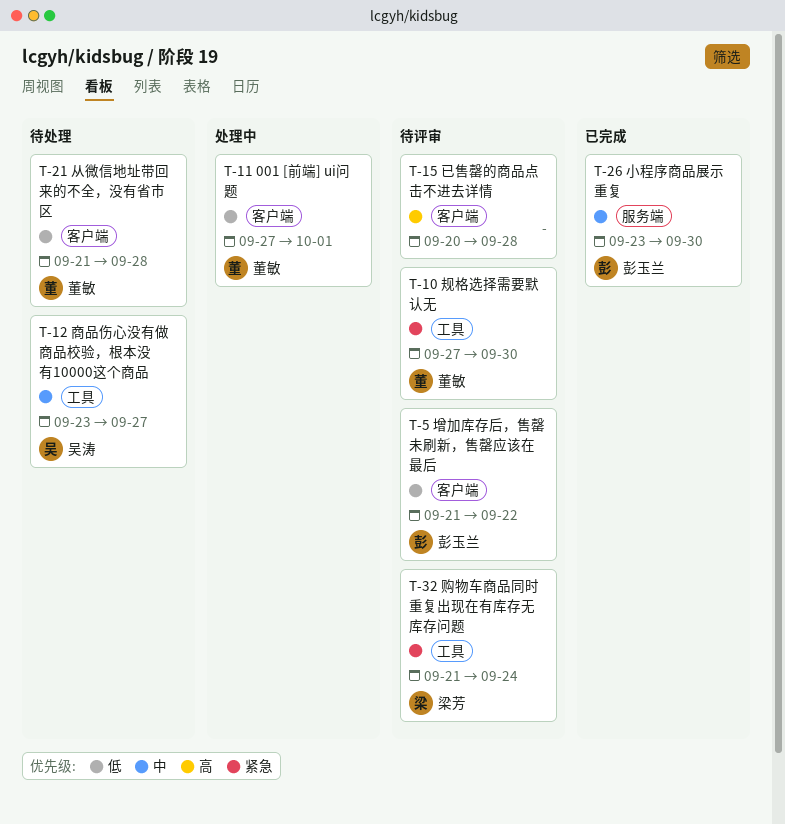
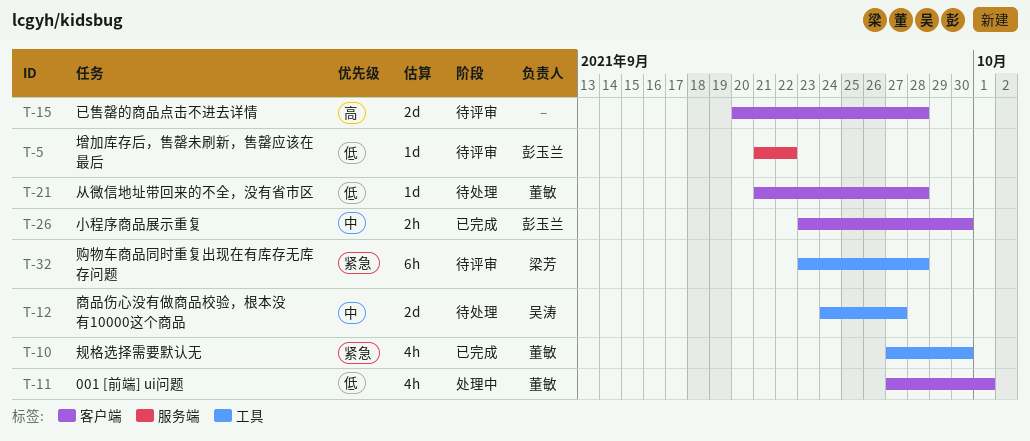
T-5, label: 客户端 -> 服务端
T-10, status: 待评审 -> 已完成
T-12, start: Sep 23 -> Sep 24
T-26, label: 服务端 -> 客户端
T-32, start: Sep 21 -> Sep 23
T-32, due: Sep 24 -> Sep 28

